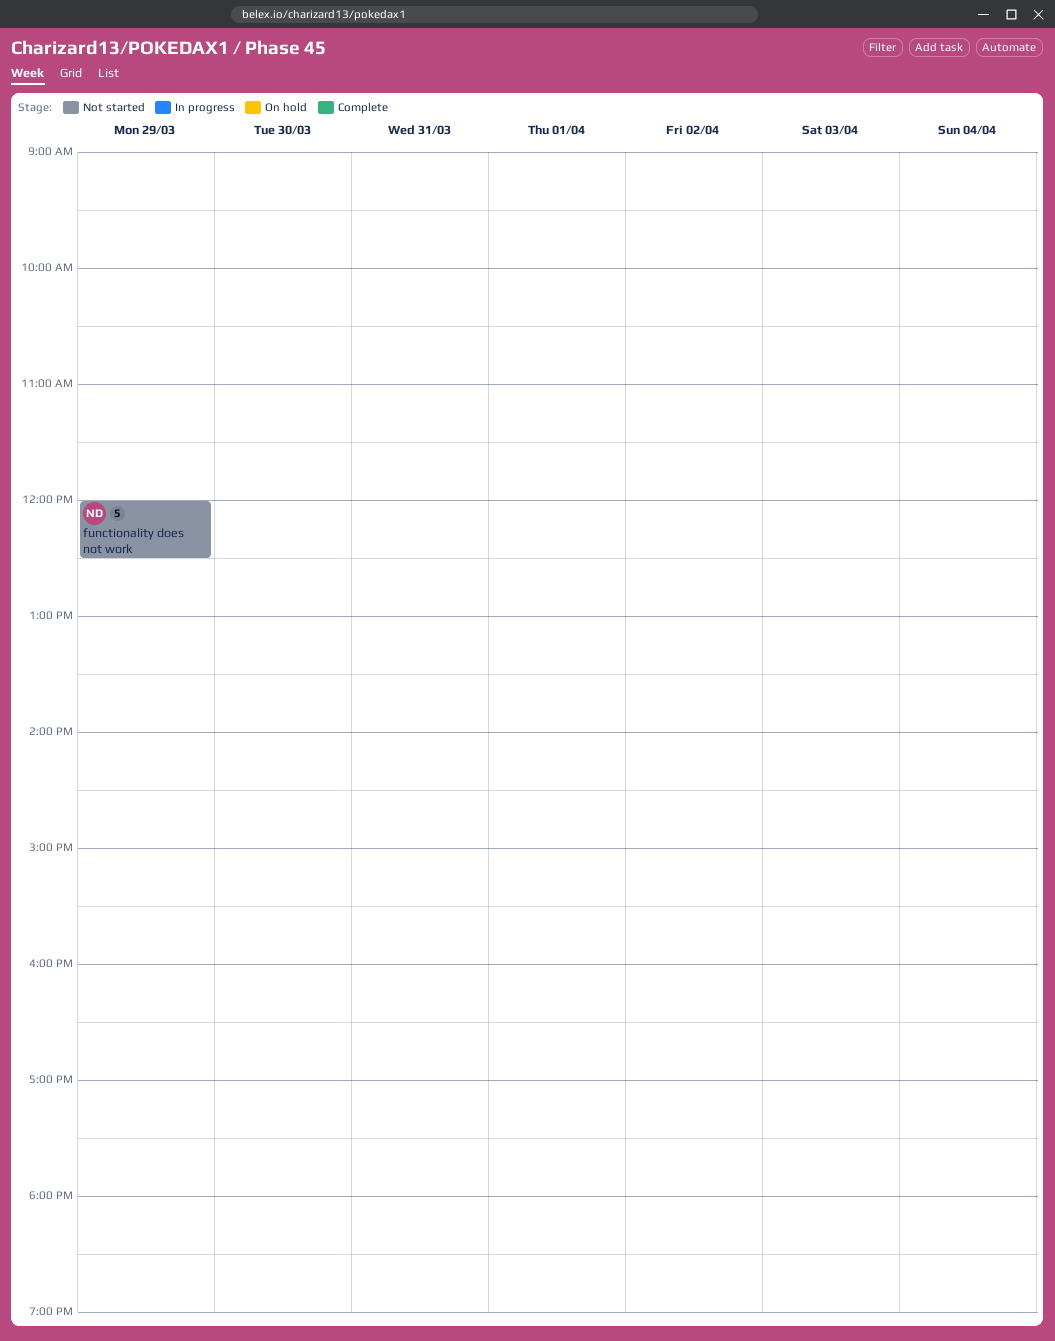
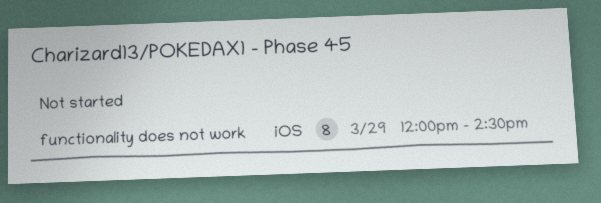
functionality does not work, estimate: 5 -> 8
functionality does not work, ends: 12:30 -> 14:30

